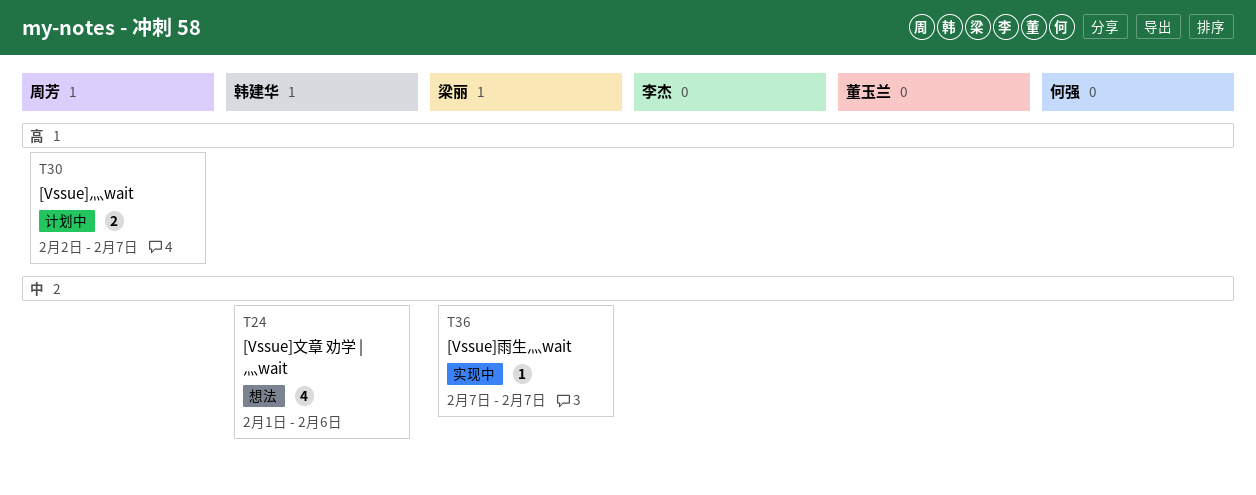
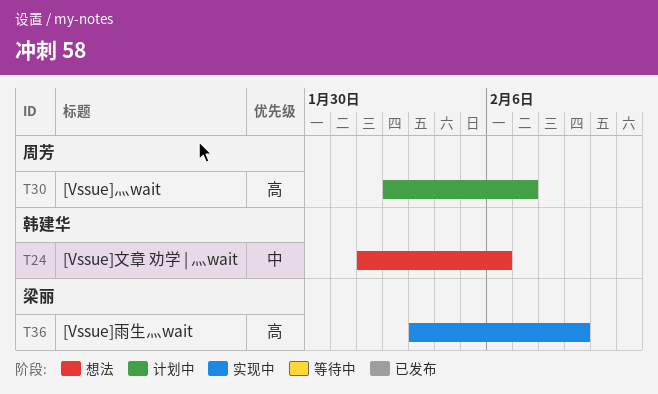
T36, priority: 中 -> 高
T36, start: Feb 7 -> Feb 3
T36, due: Feb 7 -> Feb 9

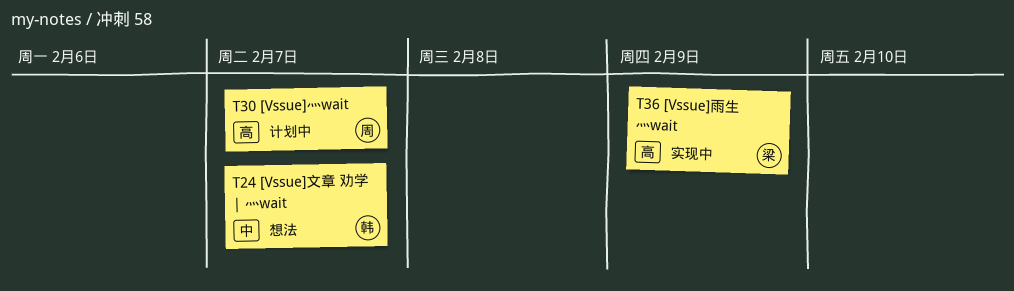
T24, due: Feb 6 -> Feb 7

